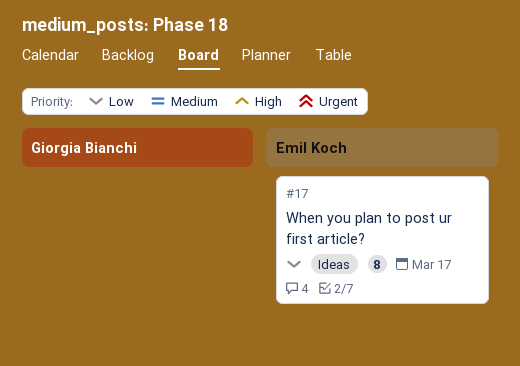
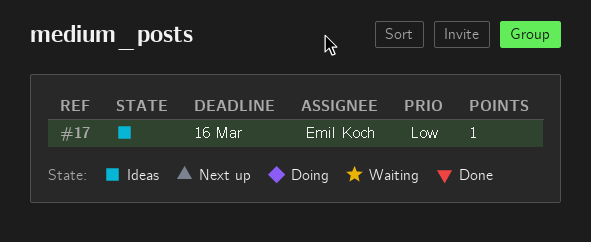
#17, estimate: 8 -> 1
#17, due: Mar 17 -> Mar 16

